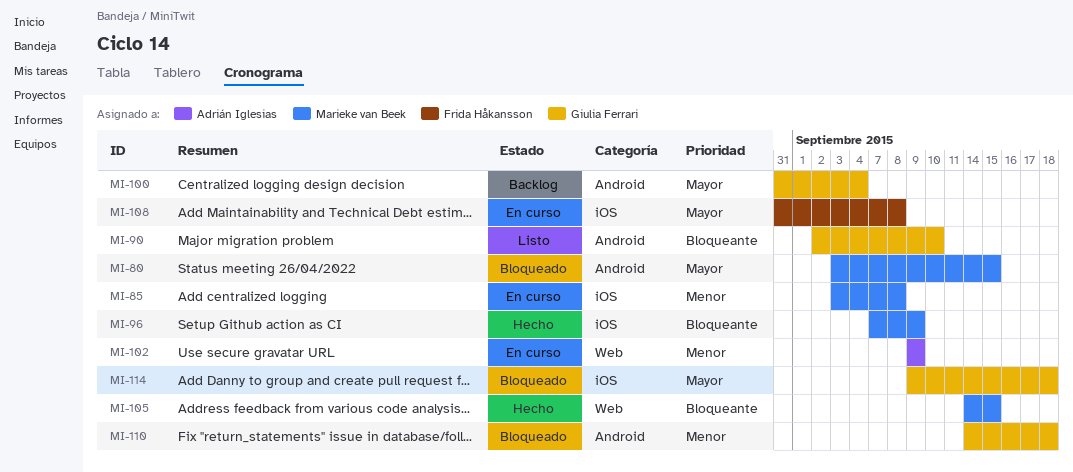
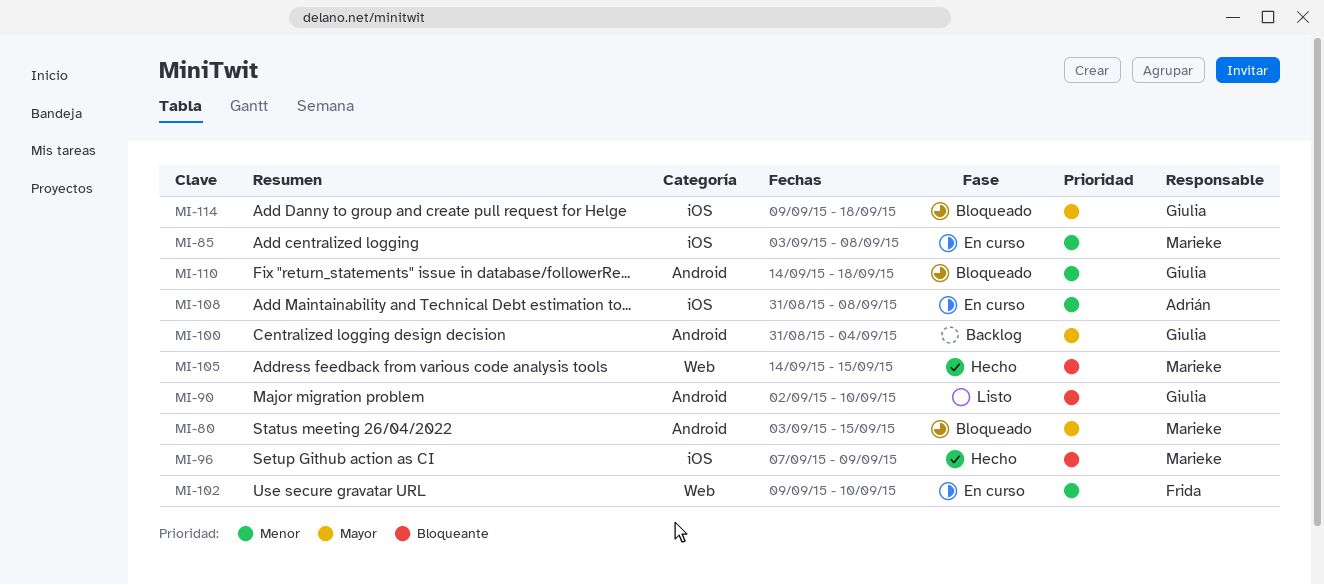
MI-102, owner: Adrián Iglesias -> Frida Håkansson
MI-102, due: Sep 9 -> Sep 10
MI-108, owner: Frida Håkansson -> Adrián Iglesias
MI-108, priority: Mayor -> Menor

